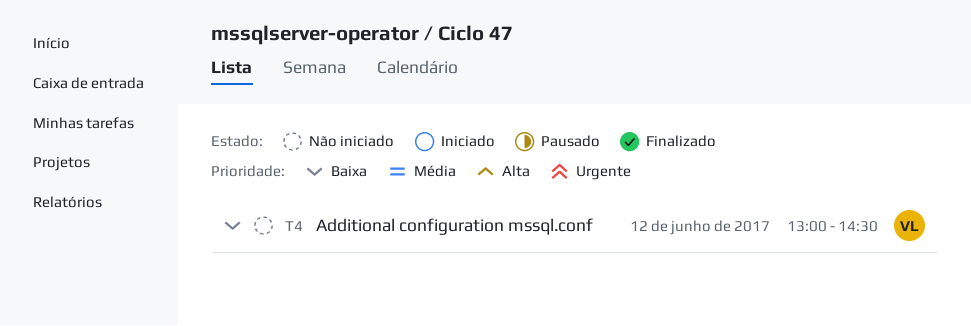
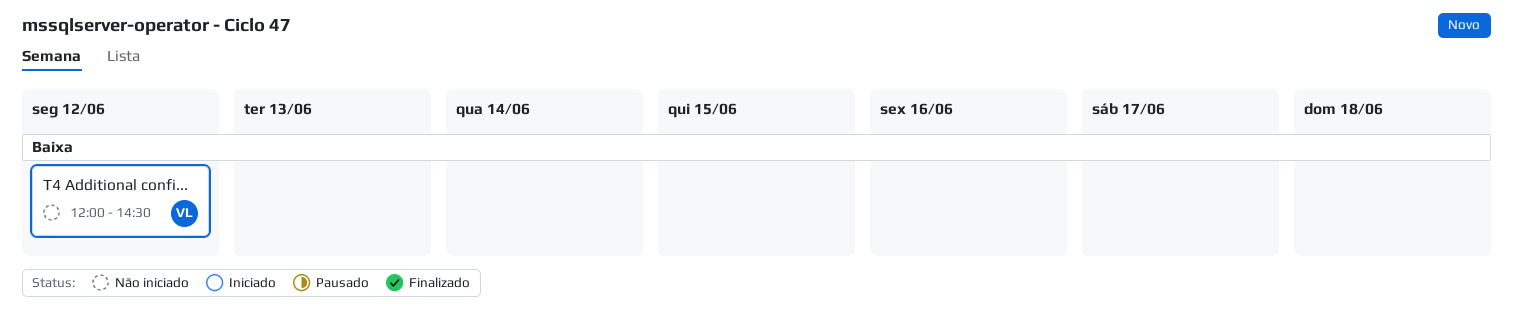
T4, begins: 13:00 -> 12:00

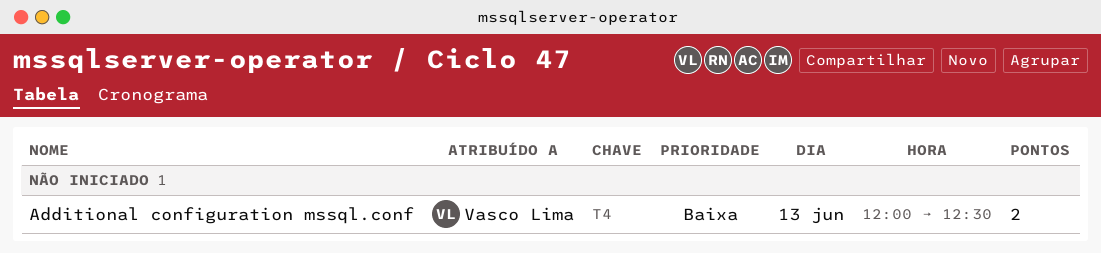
T4, day: Jun 12 -> Jun 13
T4, ends: 14:30 -> 12:30

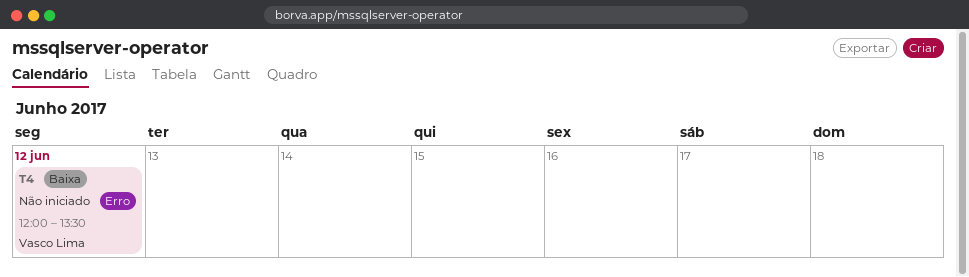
T4, day: Jun 13 -> Jun 12
T4, ends: 12:30 -> 13:30

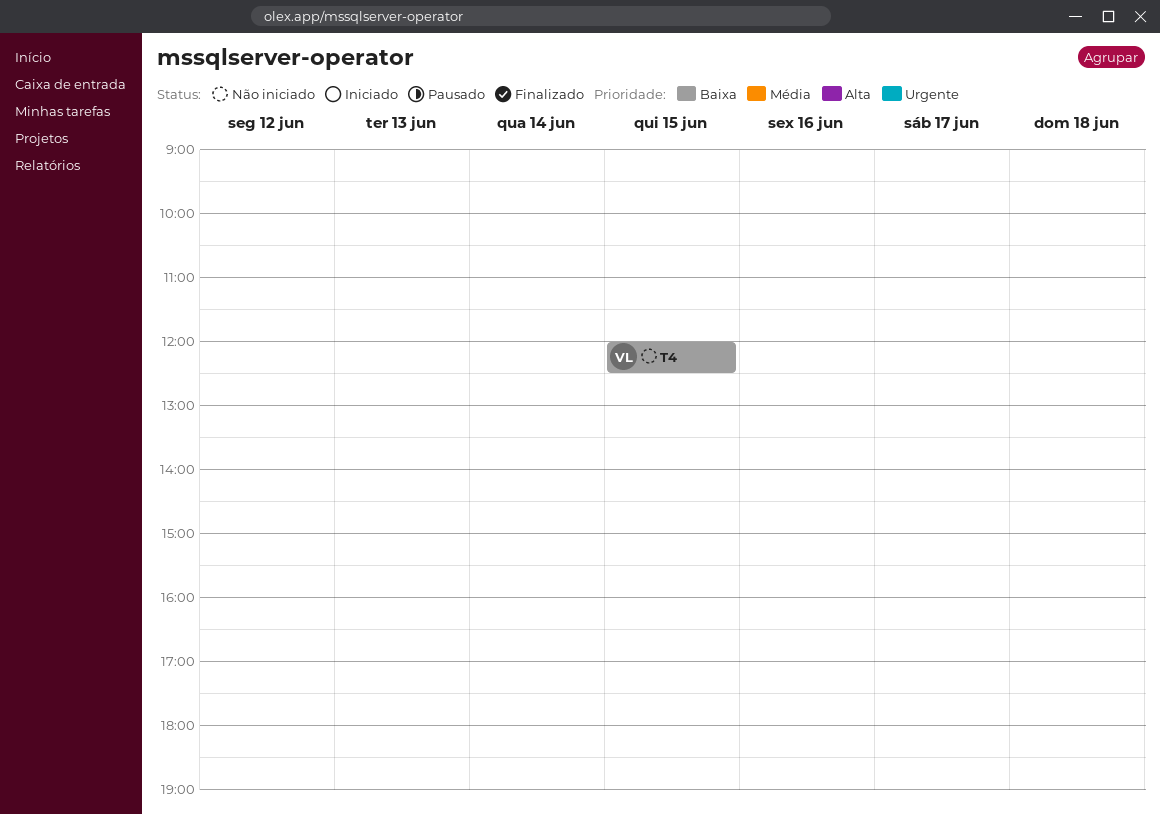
T4, day: Jun 12 -> Jun 15
T4, ends: 13:30 -> 12:30

